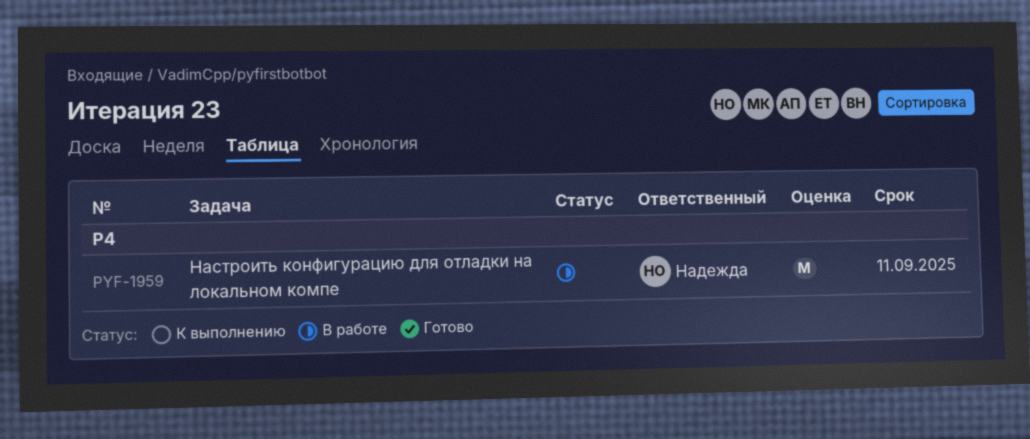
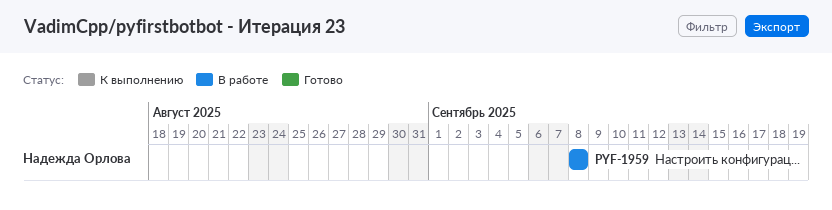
PYF-1959, due: Sep 11 -> Sep 8

